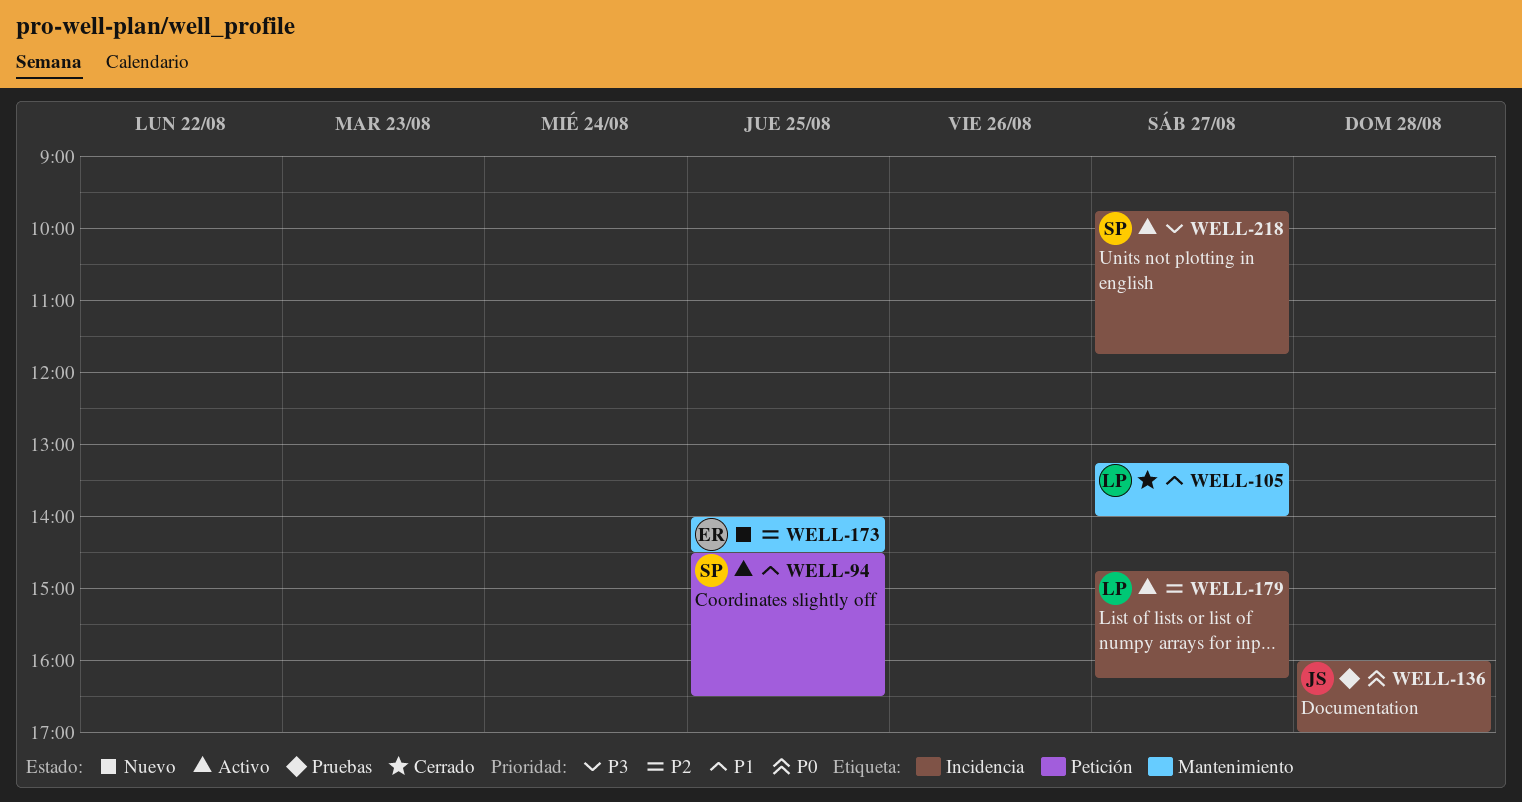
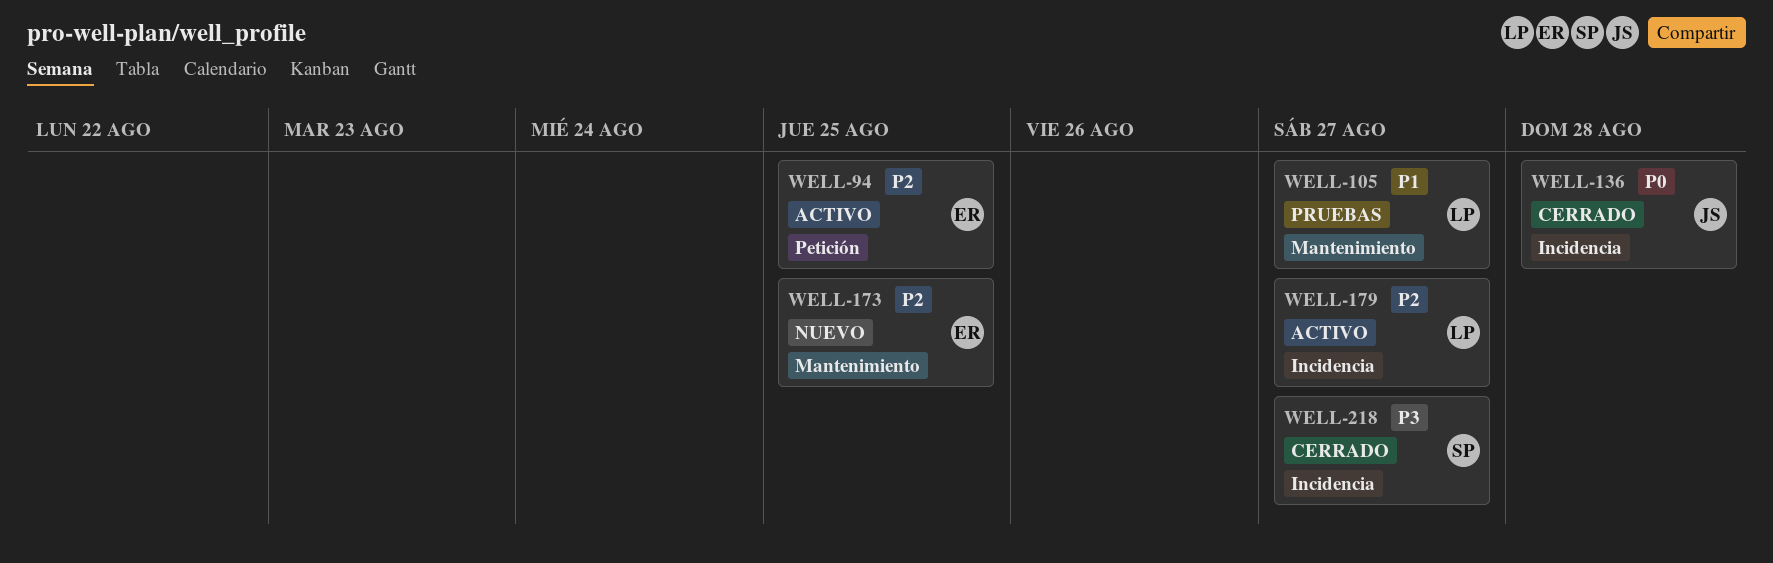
WELL-94, owner: SP -> ER
WELL-94, priority: P1 -> P2
WELL-105, status: Cerrado -> Pruebas
WELL-136, status: Pruebas -> Cerrado
WELL-218, status: Activo -> Cerrado

